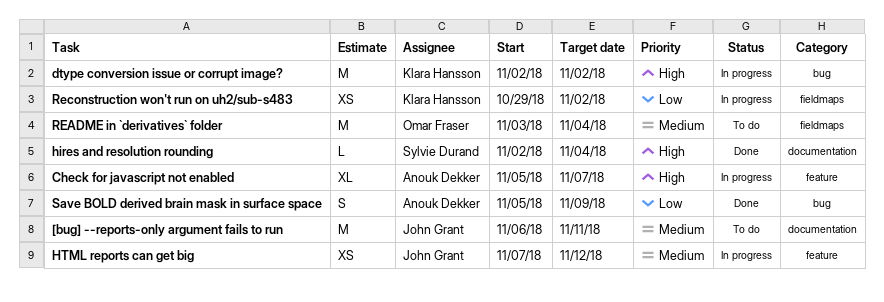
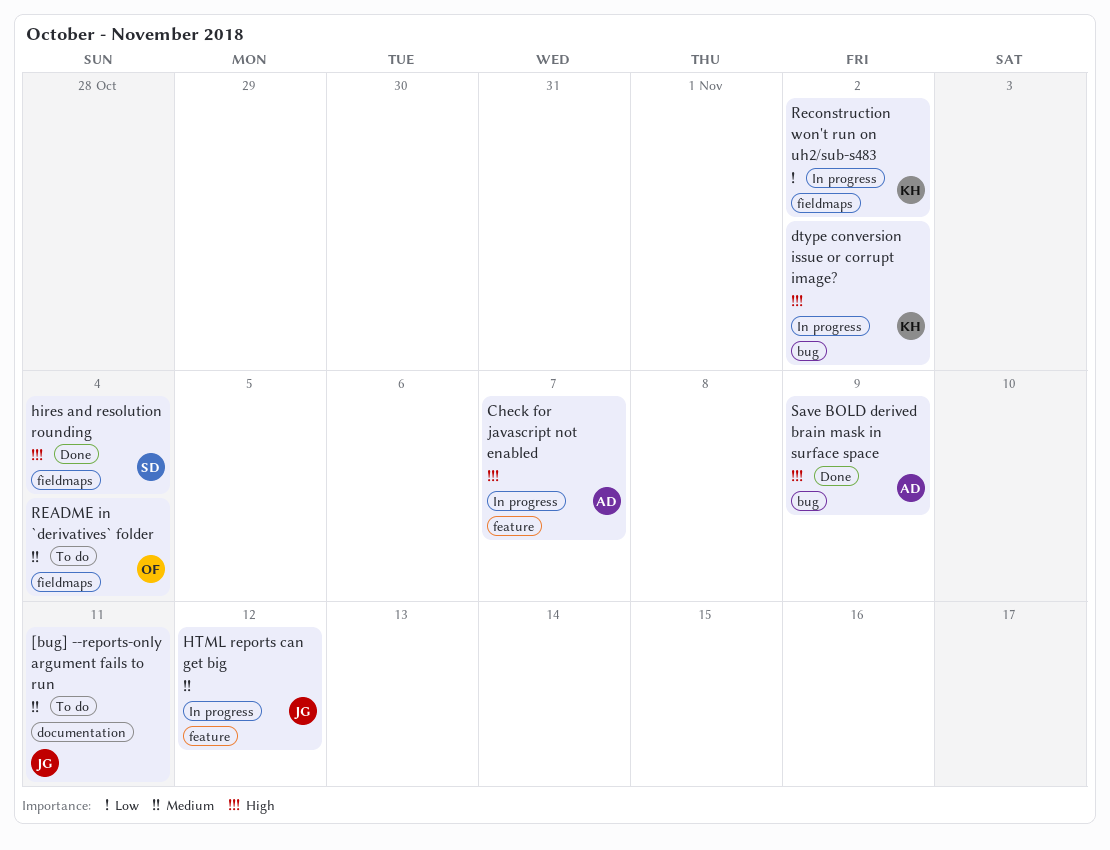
hires and resolution rounding, label: documentation -> fieldmaps
Save BOLD derived brain mask in surface space, priority: Low -> High

